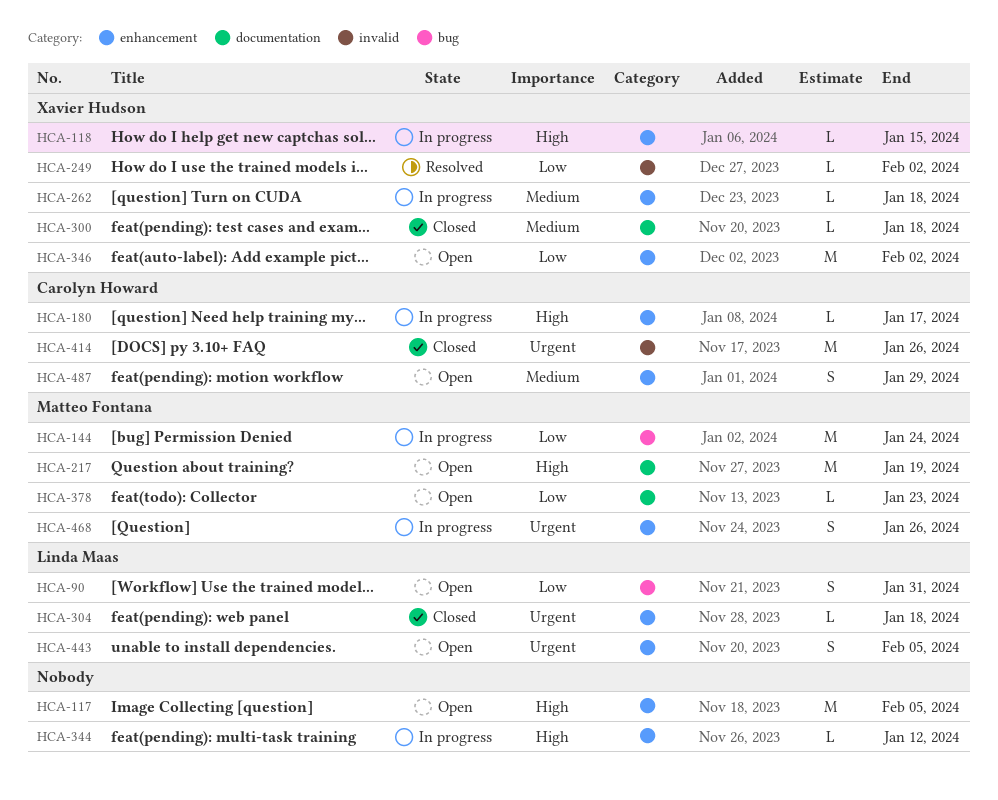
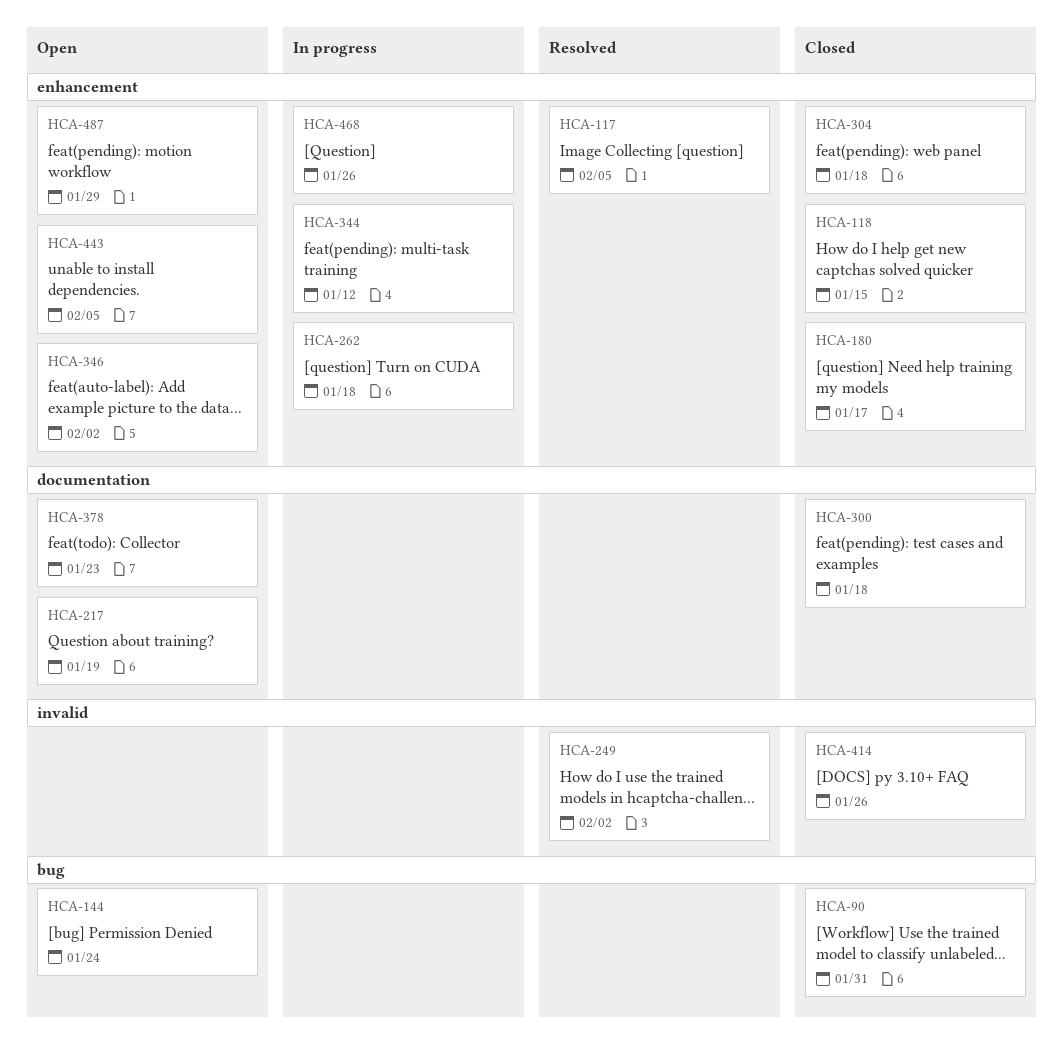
HCA-90, status: Open -> Closed
HCA-117, status: Open -> Resolved
HCA-118, status: In progress -> Closed
HCA-144, status: In progress -> Open
HCA-180, status: In progress -> Closed

